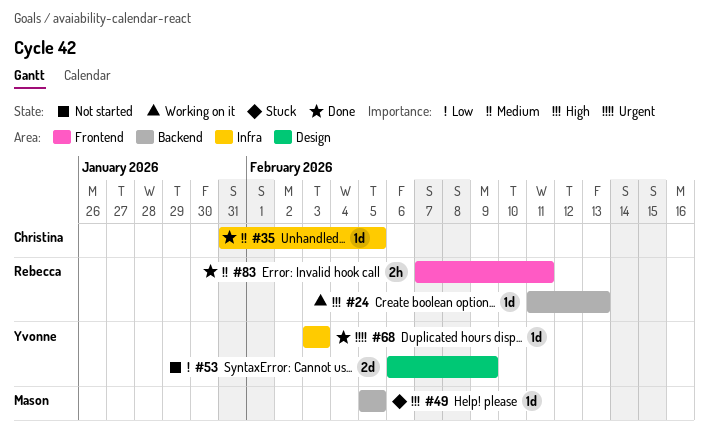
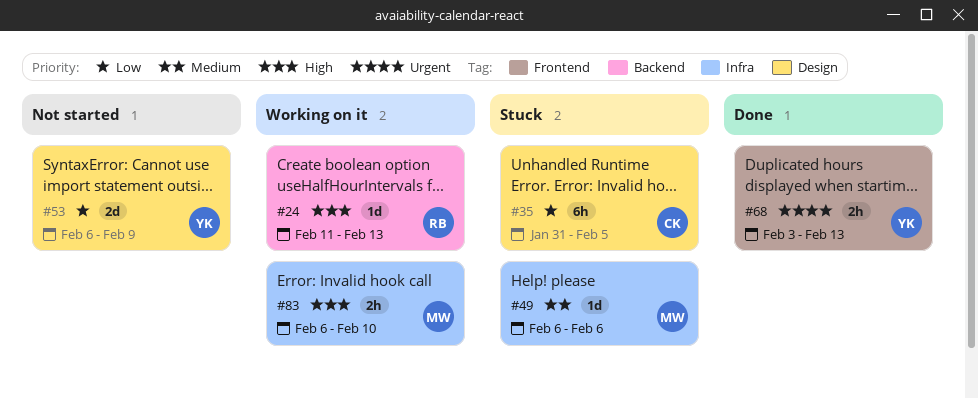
#35, status: Done -> Stuck
#35, priority: Medium -> Low
#35, label: Infra -> Design
#35, estimate: 1d -> 6h
#49, priority: High -> Medium
#49, label: Backend -> Infra
#49, start: Feb 5 -> Feb 6
#49, due: Feb 5 -> Feb 6
#68, label: Infra -> Frontend
#68, estimate: 1d -> 2h
#68, due: Feb 3 -> Feb 13
#83, status: Done -> Working on it
#83, owner: Rebecca -> Mason
#83, priority: Medium -> High
#83, label: Frontend -> Infra
#83, start: Feb 7 -> Feb 6
#83, due: Feb 11 -> Feb 10

